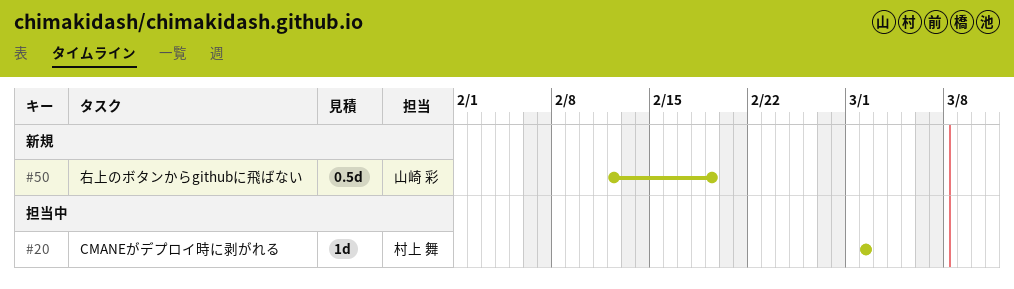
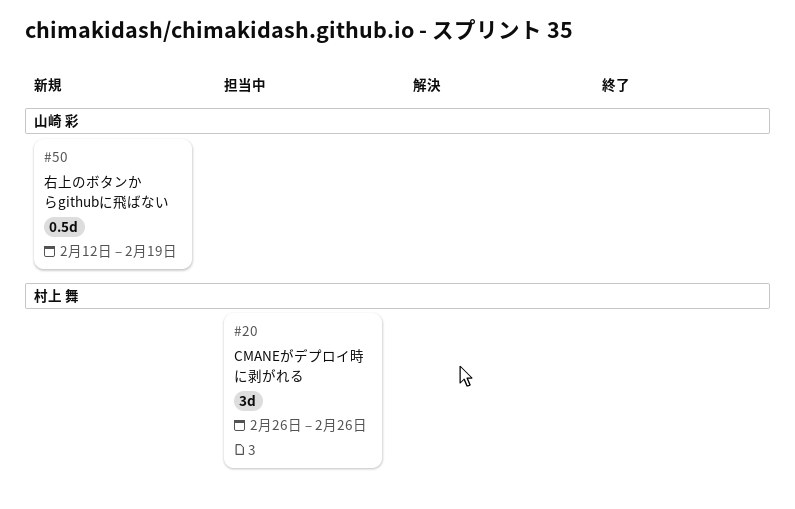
#20, estimate: 1d -> 3d
#20, start: Mar 2 -> Feb 26
#20, due: Mar 2 -> Feb 26

